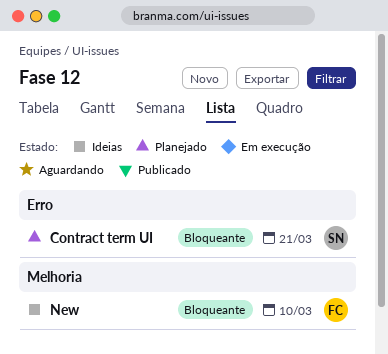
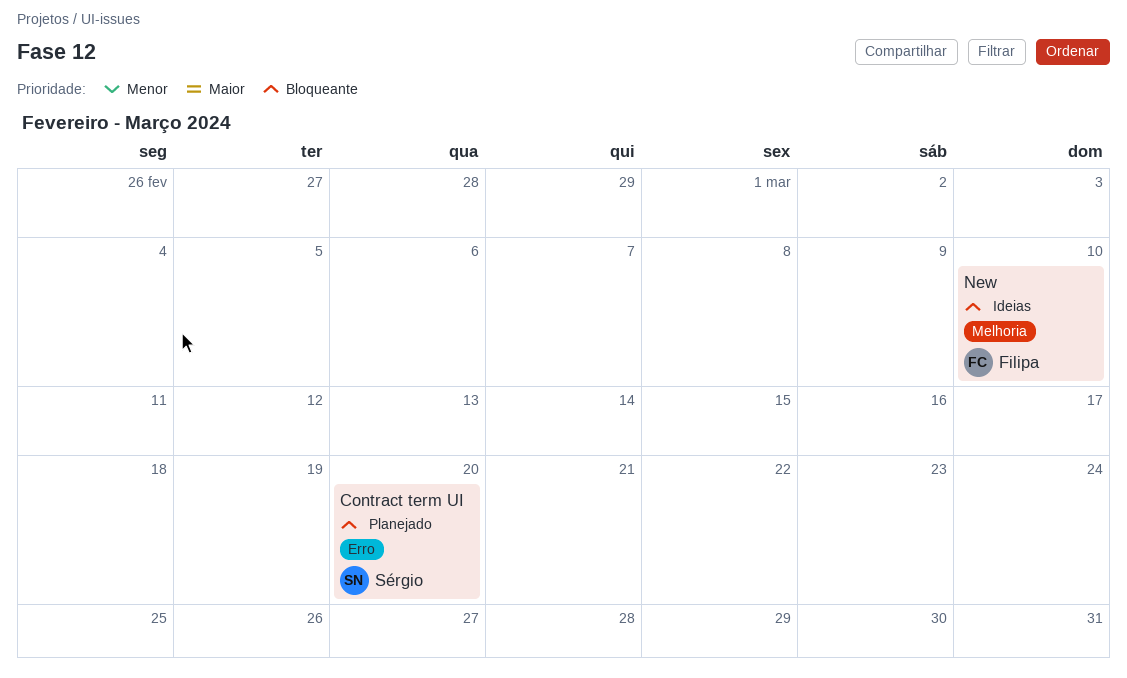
Contract term UI, due: Mar 21 -> Mar 20

